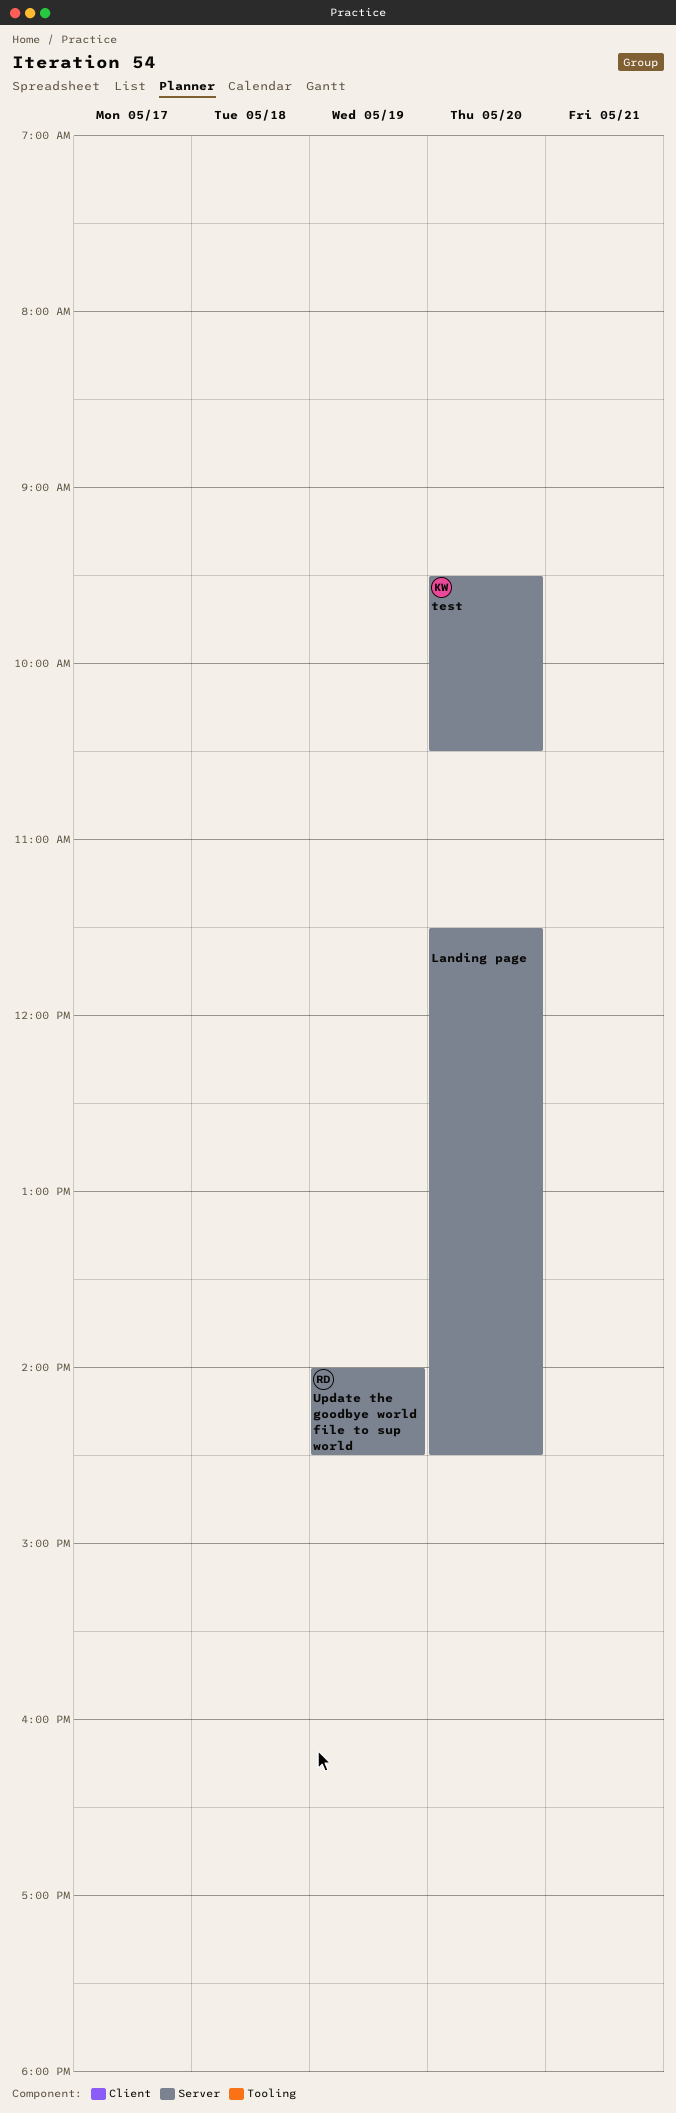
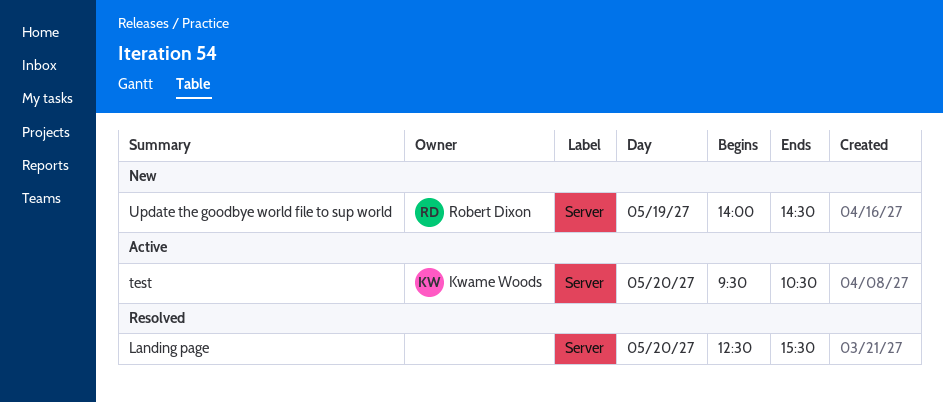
Landing page, begins: 11:30 -> 12:30
Landing page, ends: 14:30 -> 15:30

